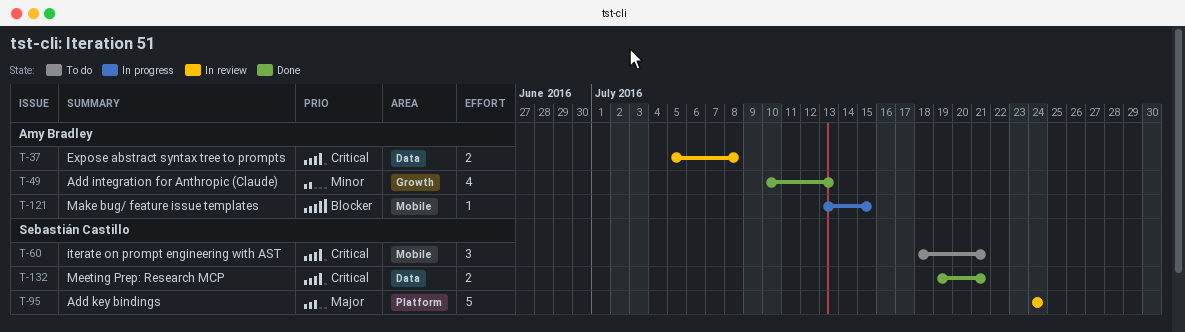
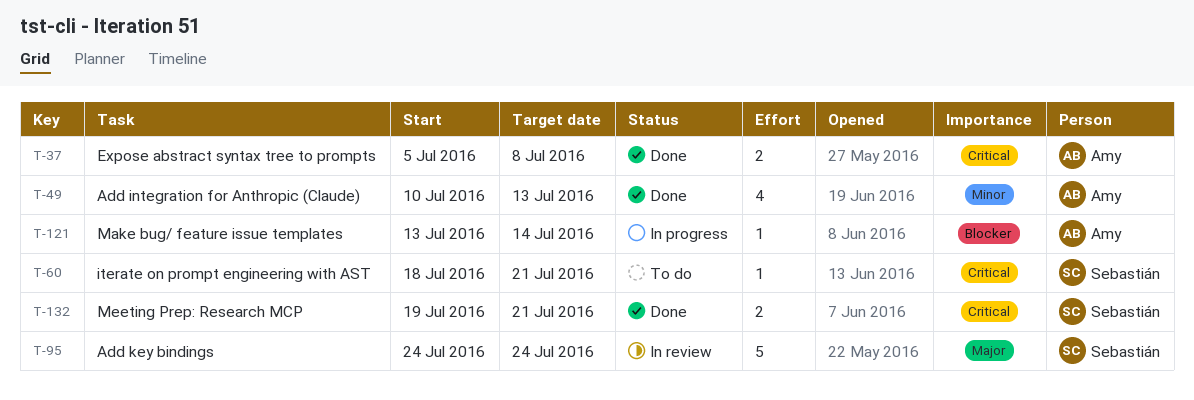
T-37, status: In review -> Done
T-60, estimate: 3 -> 1
T-121, due: Jul 15 -> Jul 14

